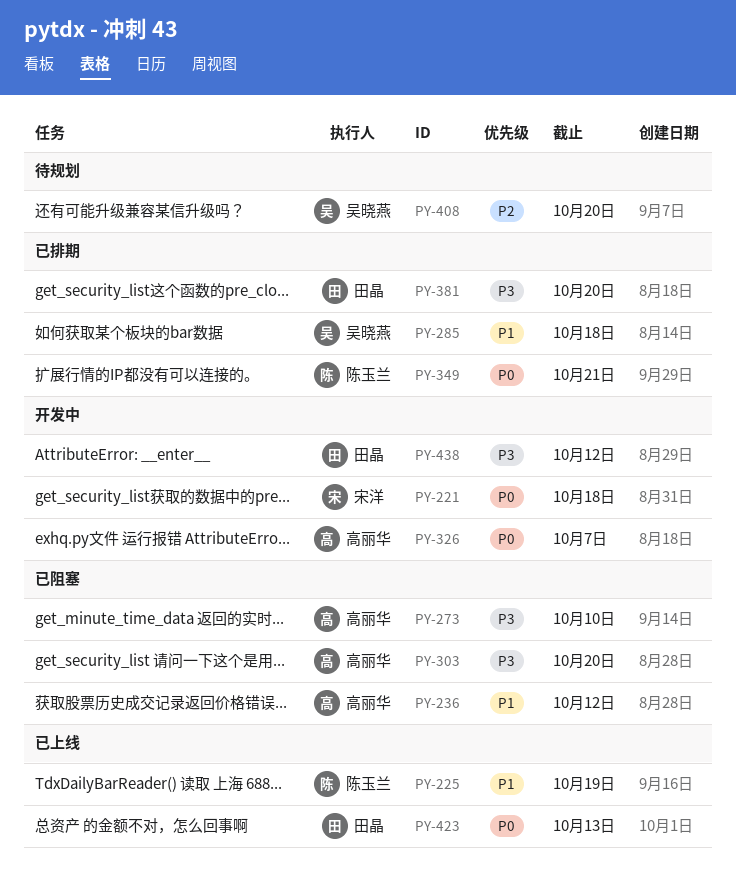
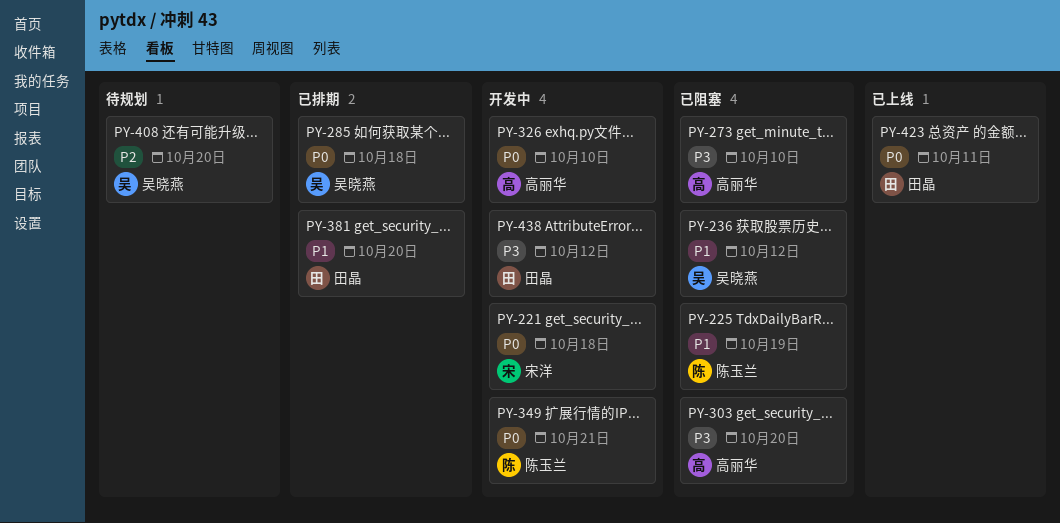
PY-225, status: 已上线 -> 已阻塞
PY-236, owner: 高丽华 -> 吴晓燕
PY-285, priority: P1 -> P0
PY-326, due: Oct 7 -> Oct 10
PY-349, status: 已排期 -> 开发中
PY-381, priority: P3 -> P1
PY-423, due: Oct 13 -> Oct 11

